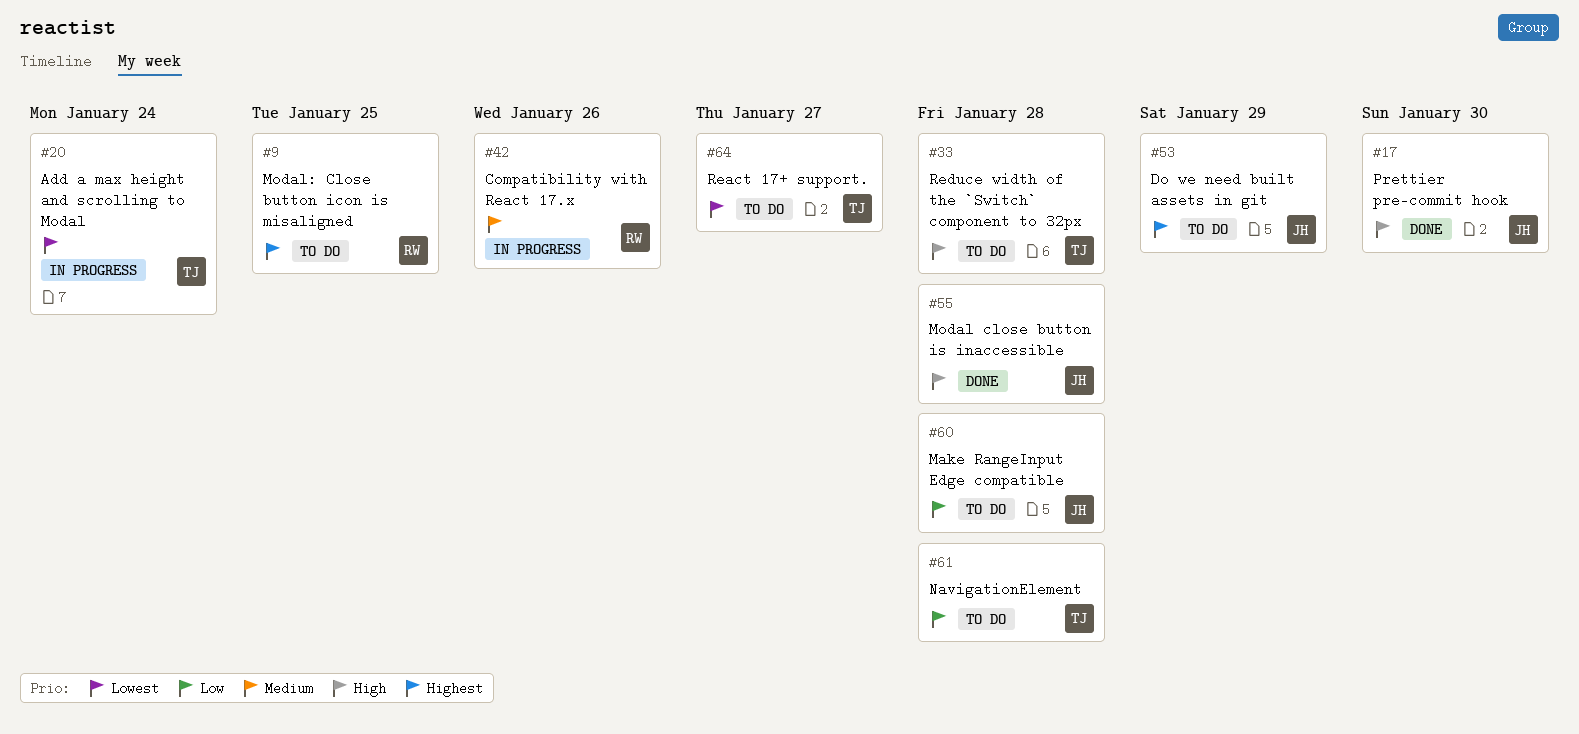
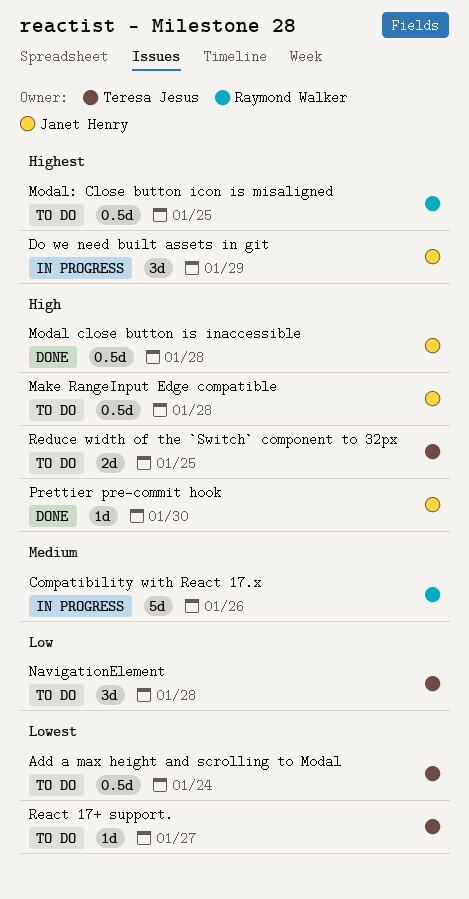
Add a max height and scrolling to Modal, status: In progress -> To do
Do we need built assets in git, status: To do -> In progress
Make RangeInput Edge compatible, priority: Low -> High
Reduce width of the `Switch` component to 32px, due: Jan 28 -> Jan 25

